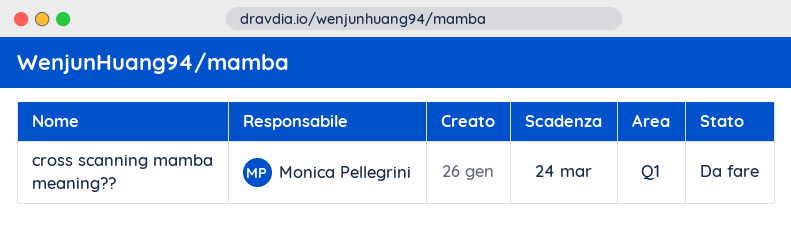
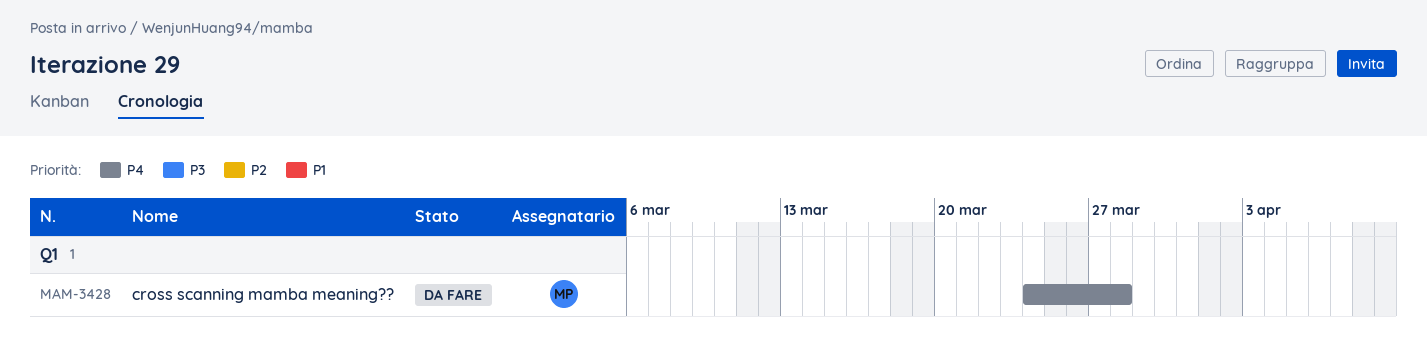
cross scanning mamba meaning??, due: Mar 24 -> Mar 28

